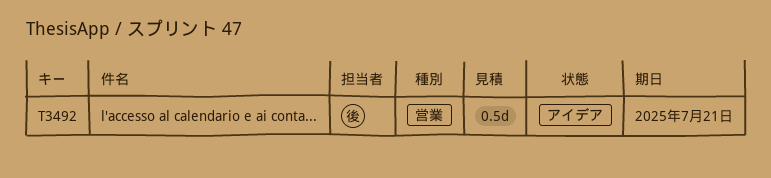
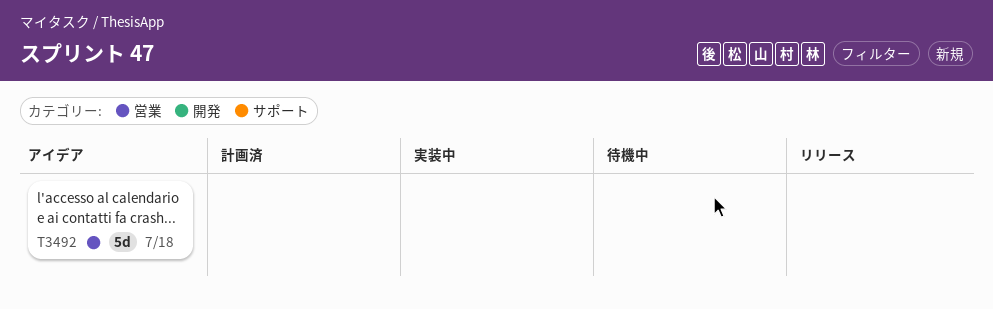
T3492, estimate: 0.5d -> 5d
T3492, due: Jul 21 -> Jul 18

